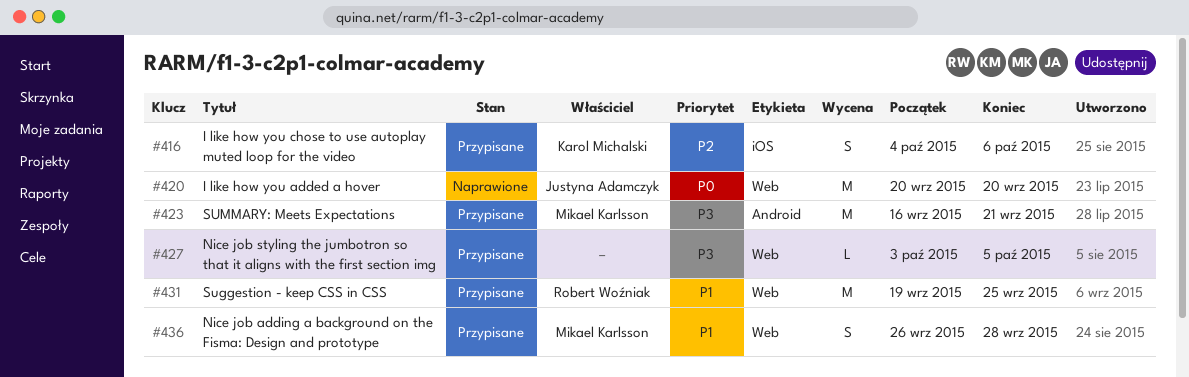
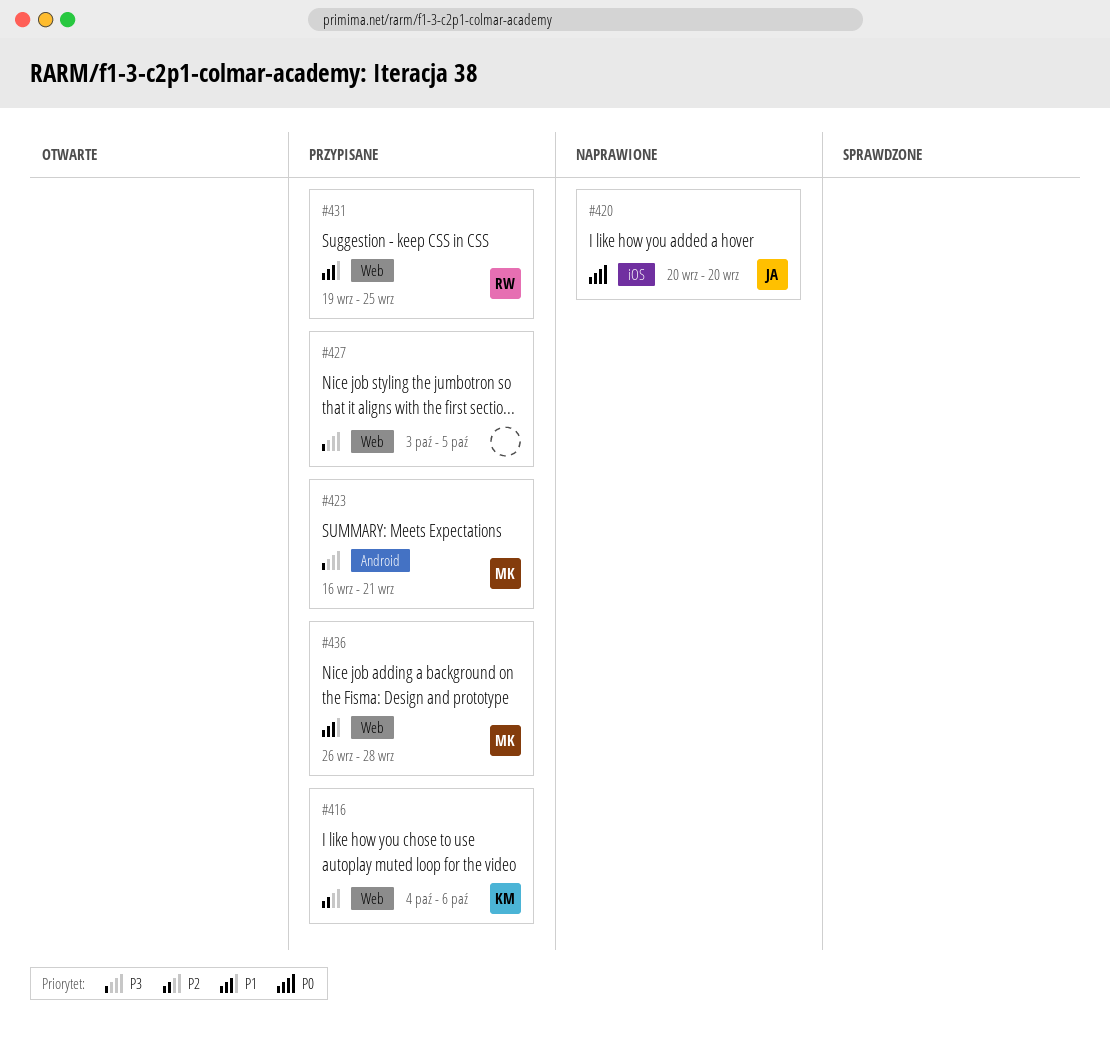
#416, label: iOS -> Web
#420, label: Web -> iOS

